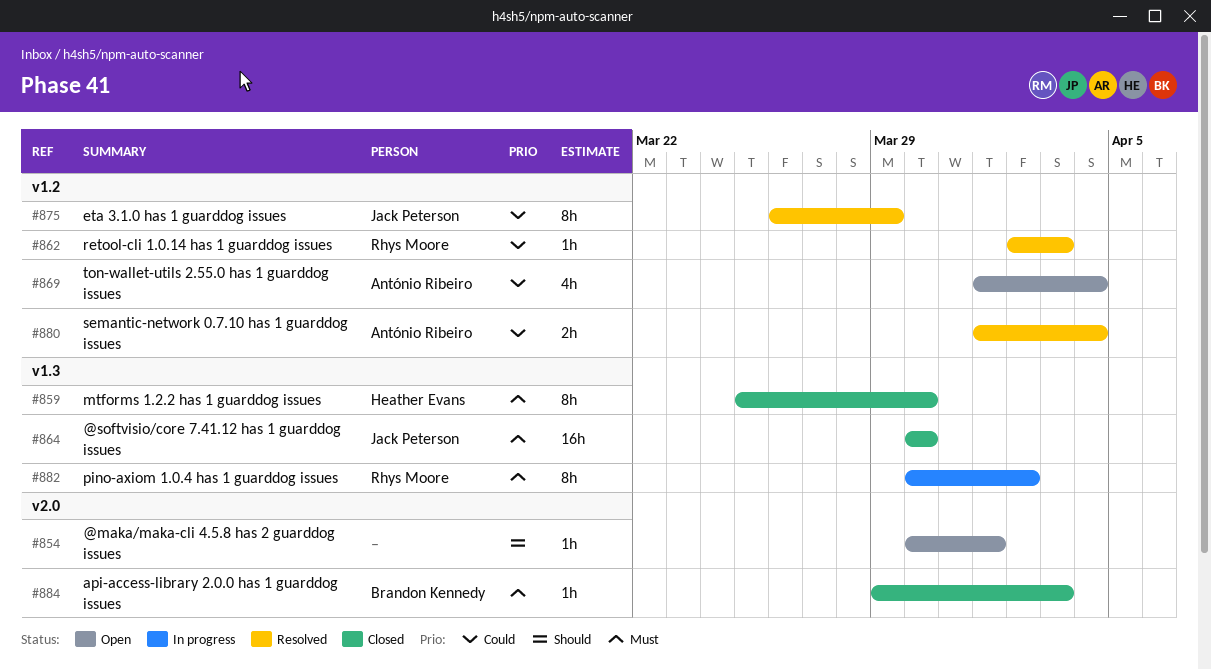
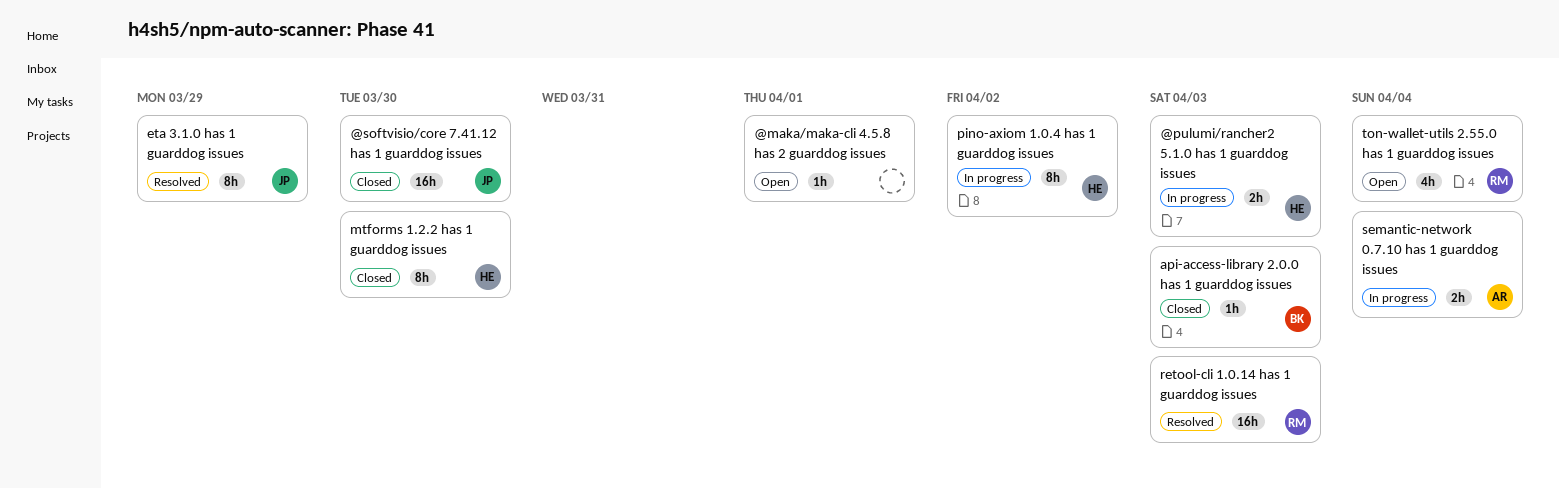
@pulumi/rancher2 5.1.0 has 1 guarddog issues: none -> present
pino-axiom 1.0.4 has 1 guarddog issues, owner: Rhys Moore -> Heather Evans
retool-cli 1.0.14 has 1 guarddog issues, estimate: 1h -> 16h
semantic-network 0.7.10 has 1 guarddog issues, status: Resolved -> In progress
ton-wallet-utils 2.55.0 has 1 guarddog issues, owner: António Ribeiro -> Rhys Moore

